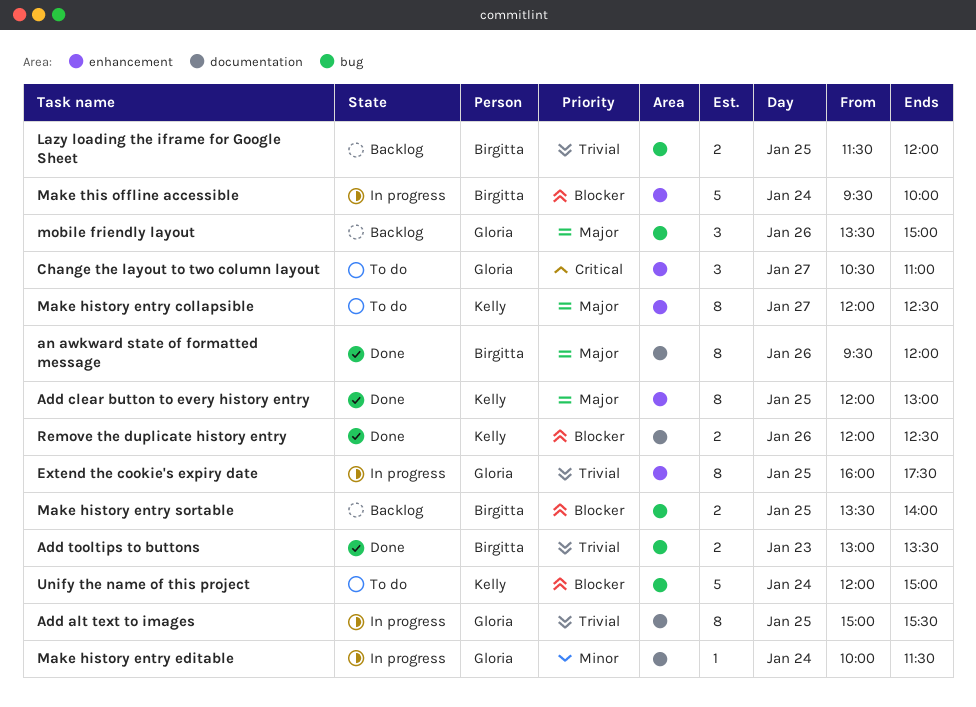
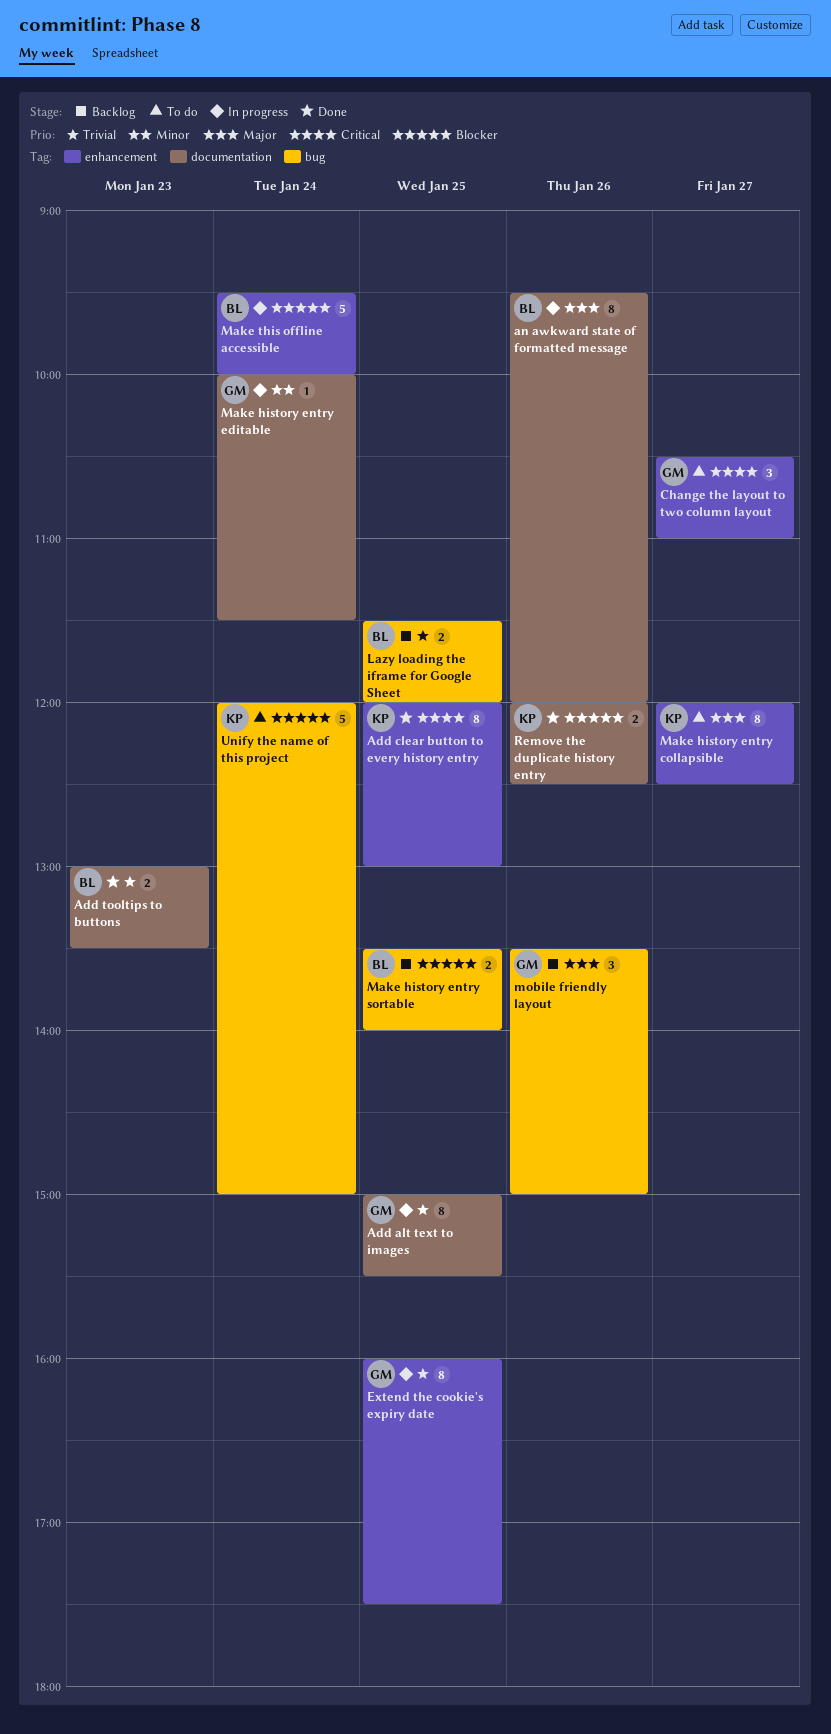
Add clear button to every history entry, priority: Major -> Critical
Add tooltips to buttons, label: bug -> documentation
an awkward state of formatted message, status: Done -> In progress

